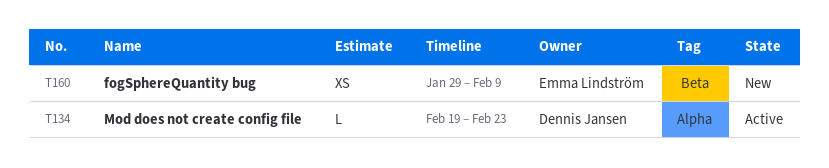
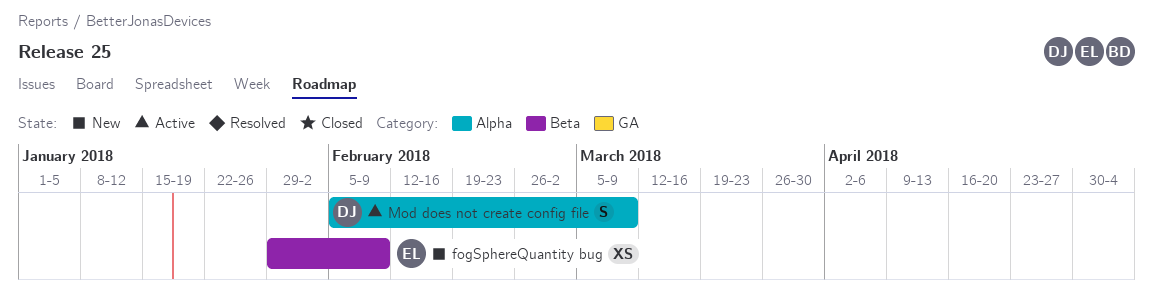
Mod does not create config file, estimate: L -> S
Mod does not create config file, start: Feb 19 -> Feb 5
Mod does not create config file, due: Feb 23 -> Mar 9

